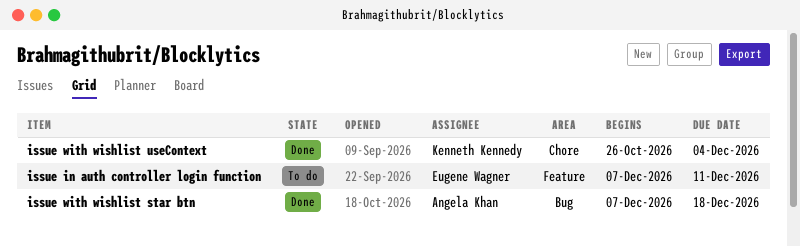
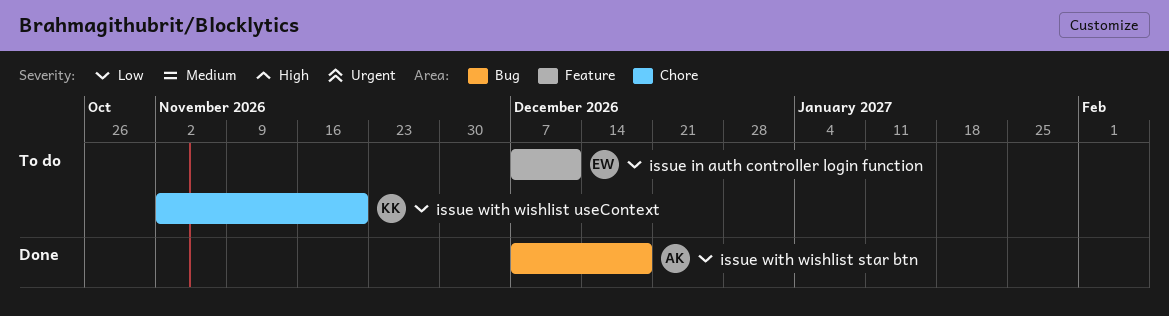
issue with wishlist useContext, status: Done -> To do
issue with wishlist useContext, start: Oct 26 -> Nov 2
issue with wishlist useContext, due: Dec 4 -> Nov 20

